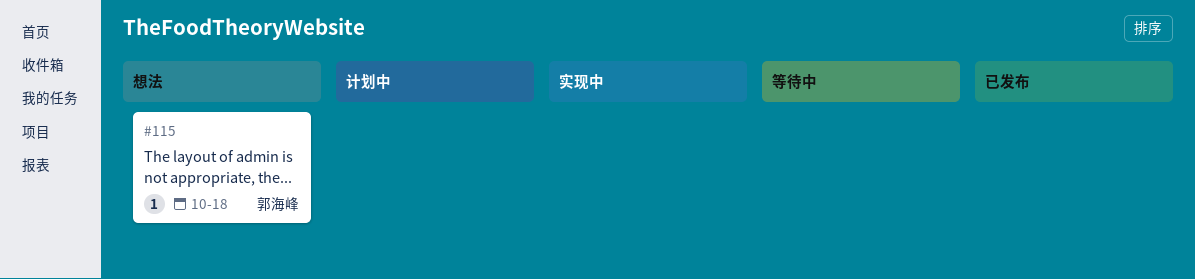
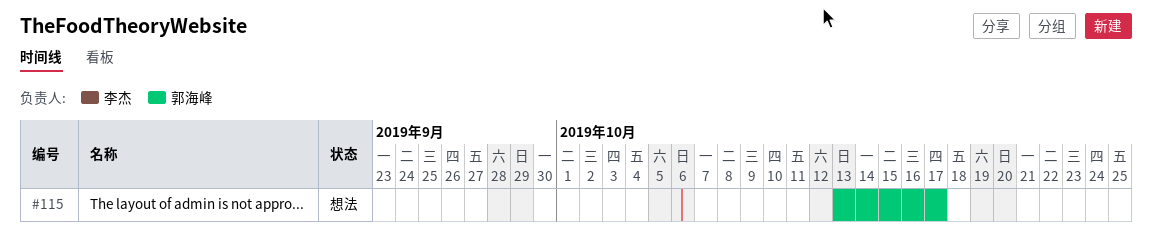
#115, due: Oct 18 -> Oct 17

